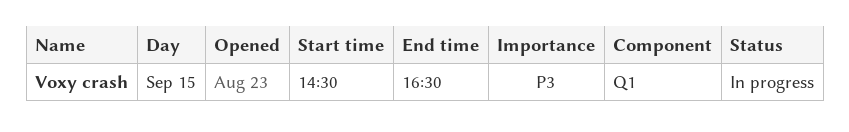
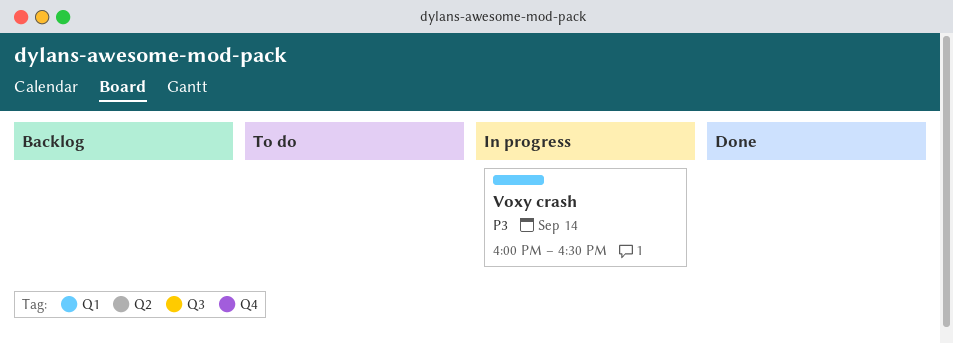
Voxy crash, day: Sep 15 -> Sep 14
Voxy crash, begins: 14:30 -> 16:00

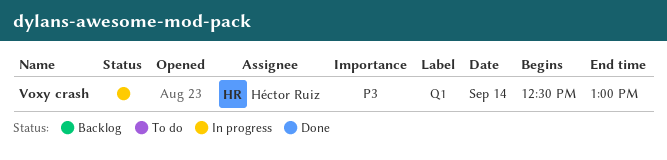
Voxy crash, begins: 16:00 -> 12:30
Voxy crash, ends: 16:30 -> 13:00

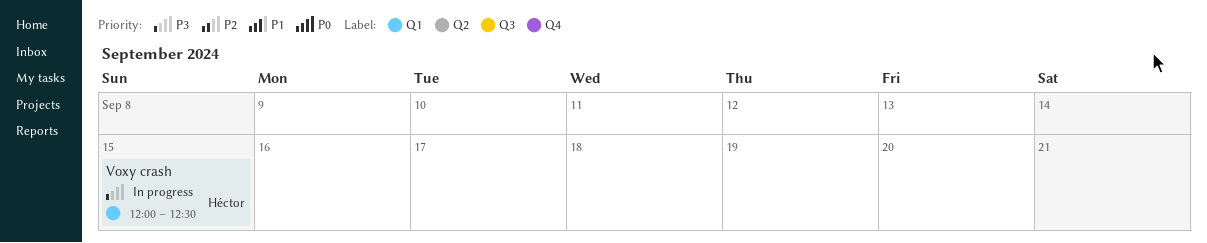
Voxy crash, day: Sep 14 -> Sep 15
Voxy crash, begins: 12:30 -> 12:00
Voxy crash, ends: 13:00 -> 12:30

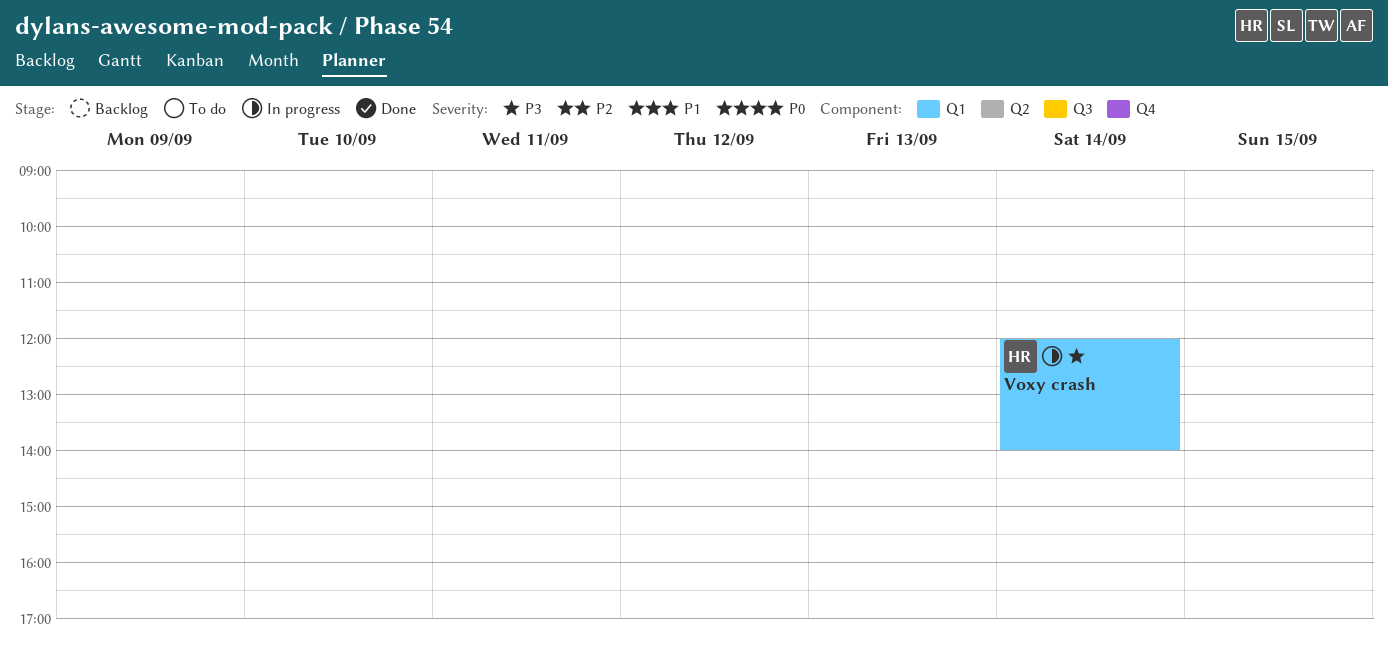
Voxy crash, day: Sep 15 -> Sep 14
Voxy crash, ends: 12:30 -> 14:00

